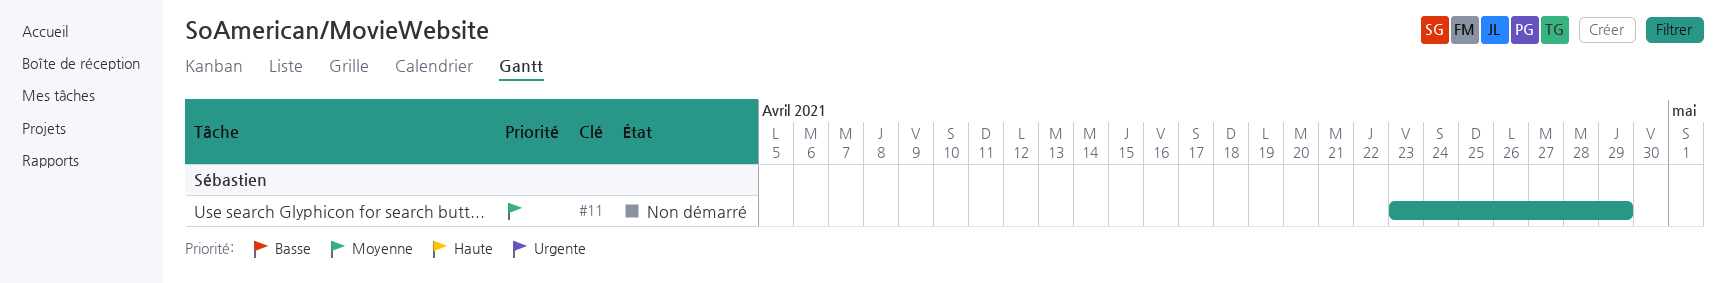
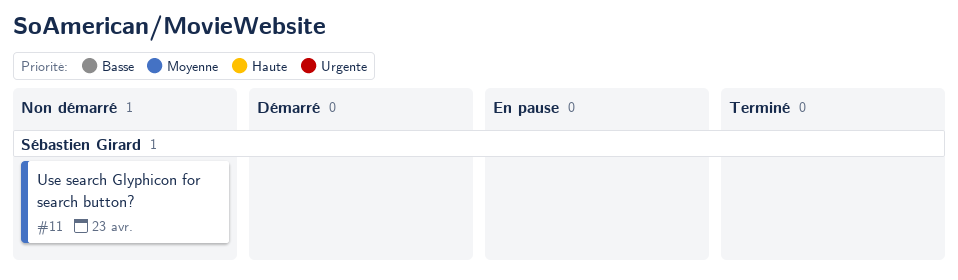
#11, due: Apr 29 -> Apr 23

